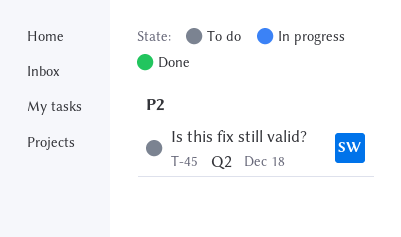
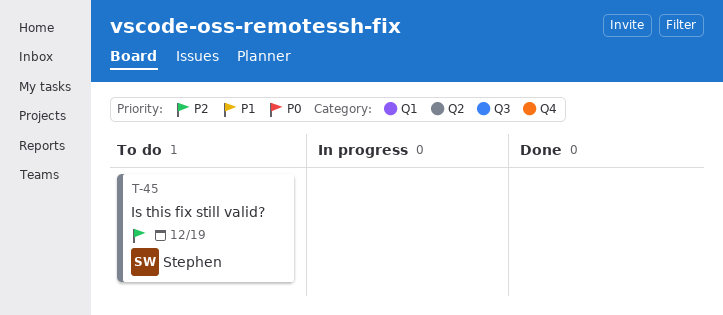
T-45, due: Dec 18 -> Dec 19

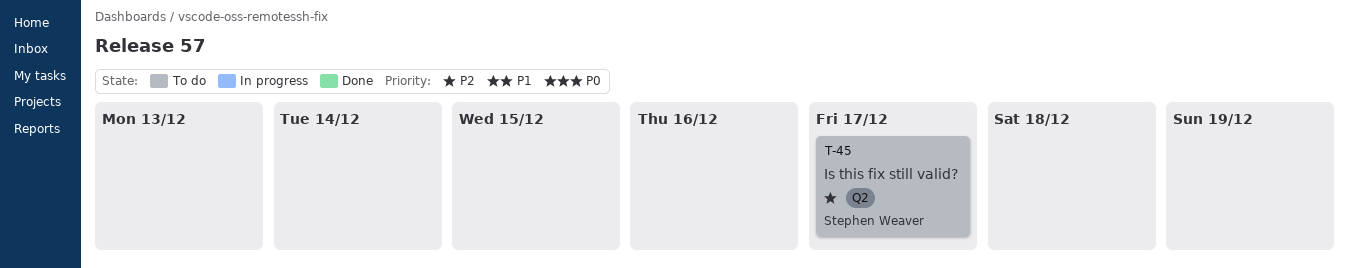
T-45, due: Dec 19 -> Dec 17

